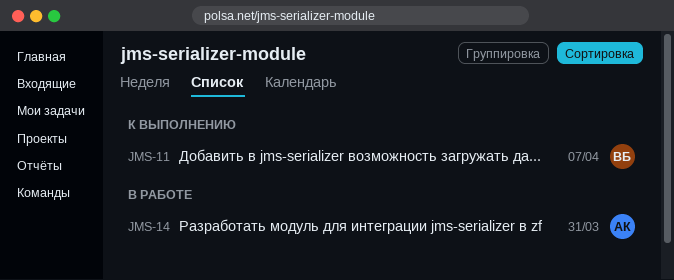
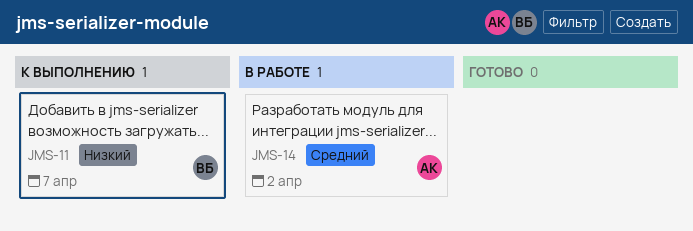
JMS-14, due: Mar 31 -> Apr 2

